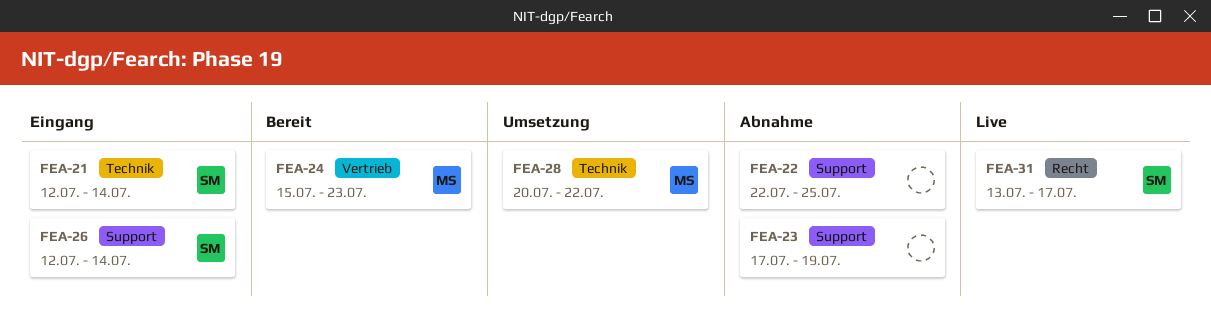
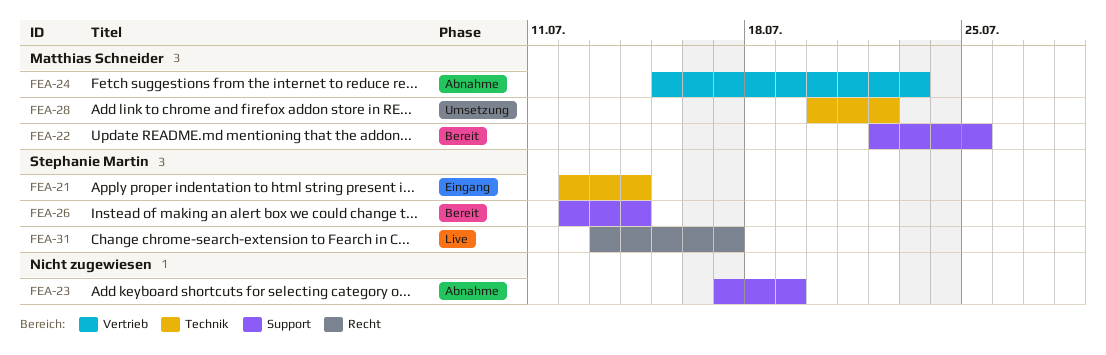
FEA-22, status: Abnahme -> Bereit
FEA-22, owner: none -> Matthias Schneider
FEA-24, status: Bereit -> Abnahme
FEA-26, status: Eingang -> Bereit

